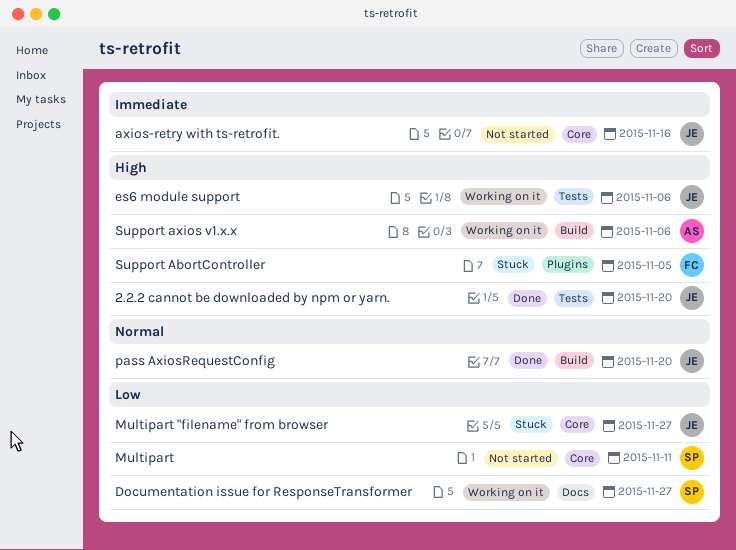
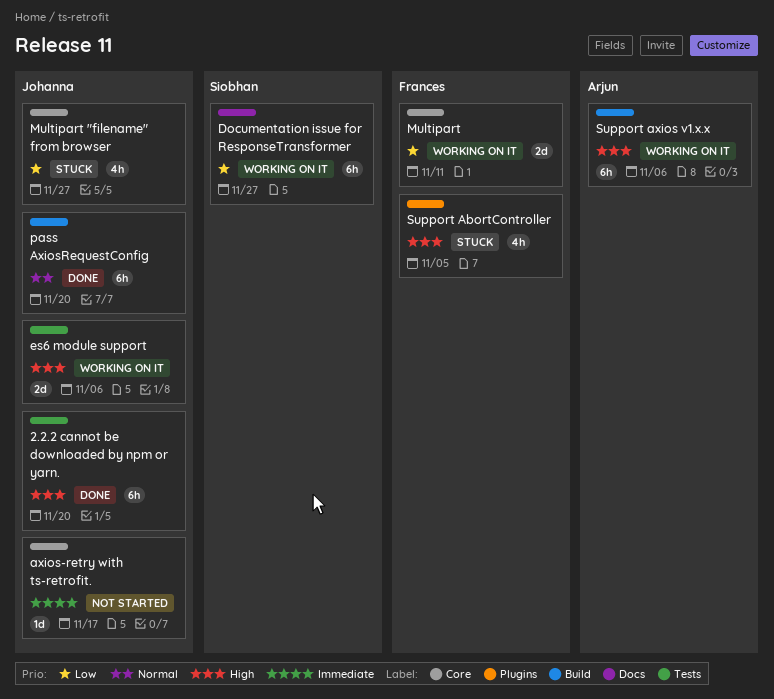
axios-retry with ts-retrofit., due: Nov 16 -> Nov 17
Multipart, status: Not started -> Working on it
Multipart, owner: Siobhan -> Frances

